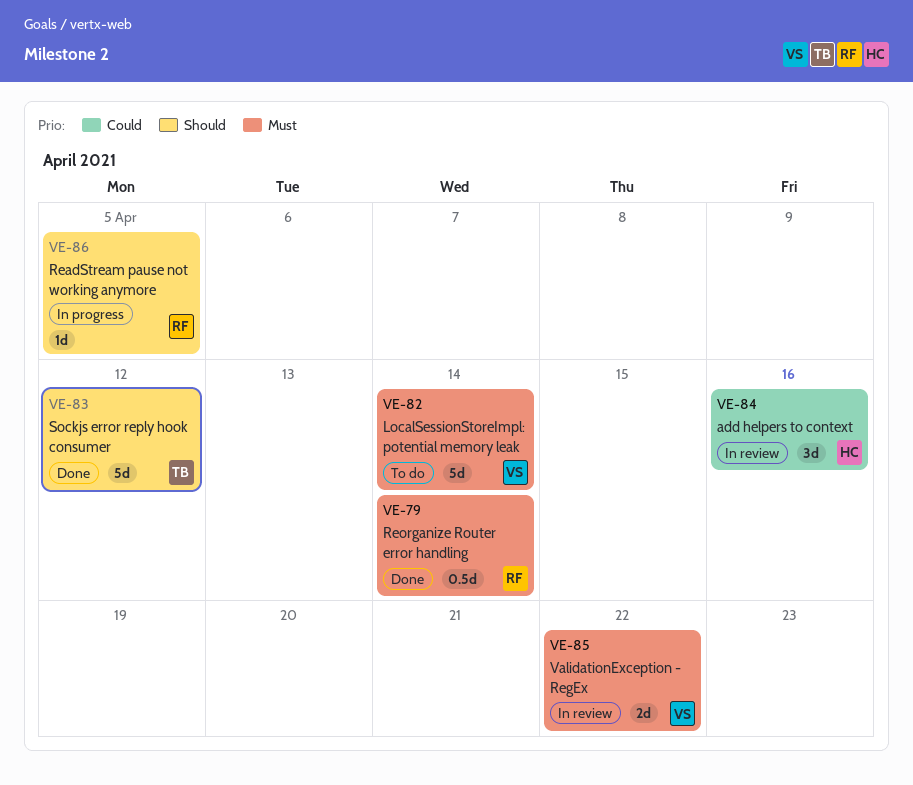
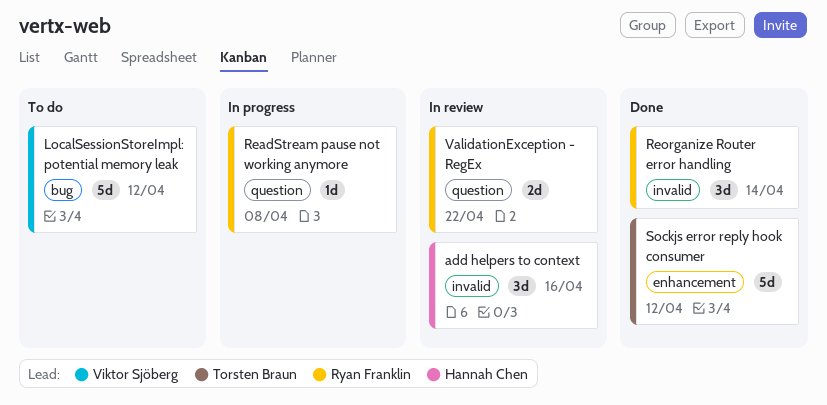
LocalSessionStoreImpl: potential memory leak, due: Apr 14 -> Apr 12
ReadStream pause not working anymore, due: Apr 5 -> Apr 8
Reorganize Router error handling, estimate: 0.5d -> 3d
ValidationException - RegEx, owner: Viktor Sjöberg -> Ryan Franklin

